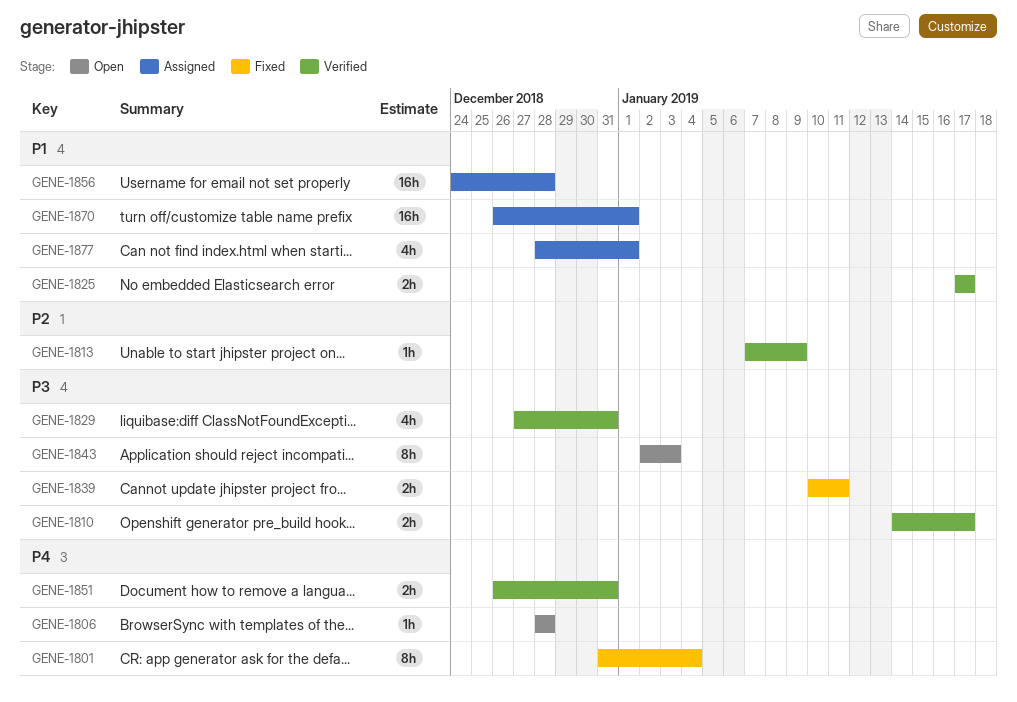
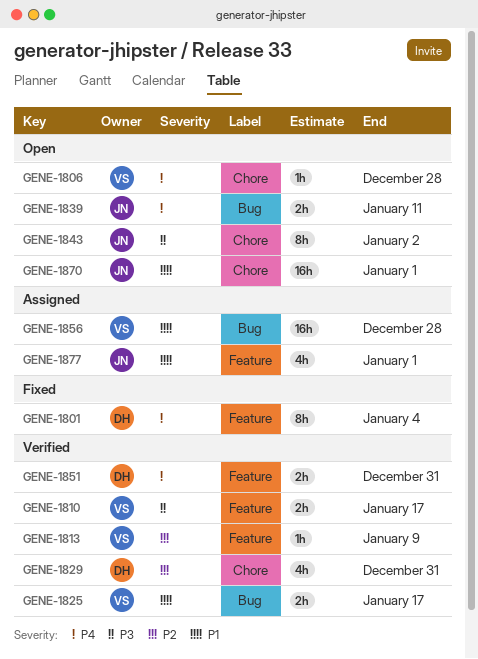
GENE-1829, priority: P3 -> P2
GENE-1839, status: Fixed -> Open
GENE-1839, priority: P3 -> P4
GENE-1843, due: Jan 3 -> Jan 2
GENE-1870, status: Assigned -> Open

